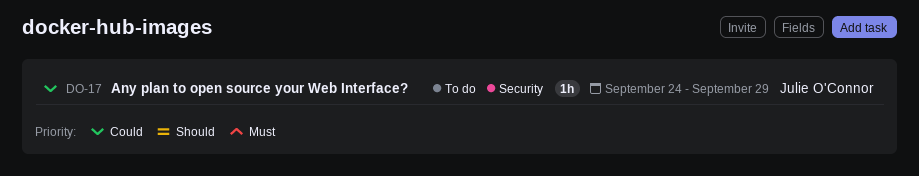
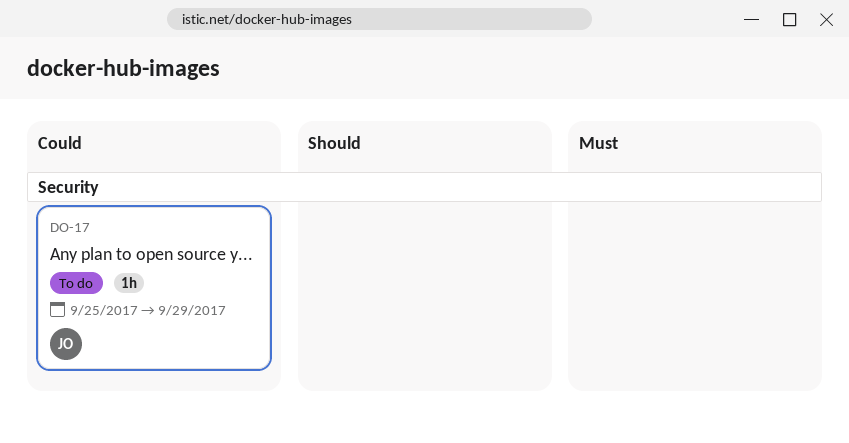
DO-17, start: Sep 24 -> Sep 25

